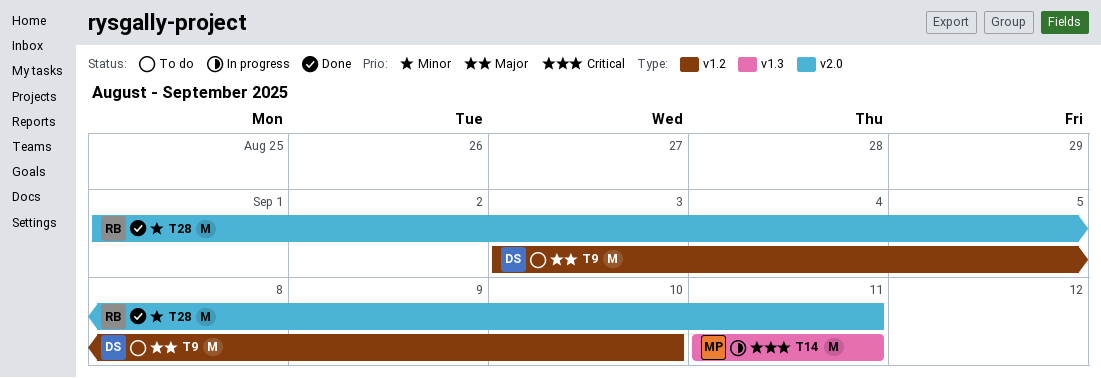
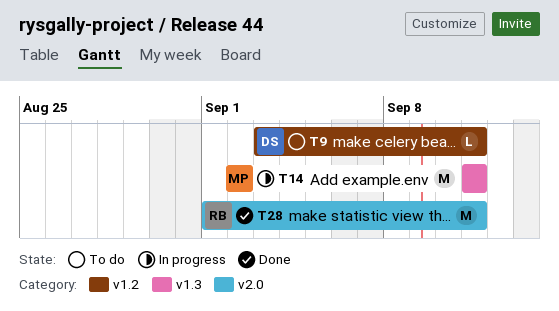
T9, estimate: M -> L
T9, due: Sep 10 -> Sep 11

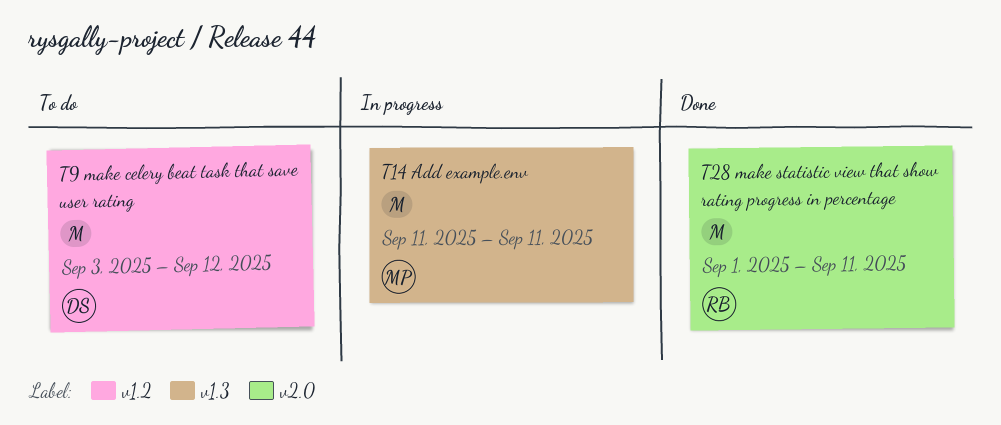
T9, estimate: L -> M
T9, due: Sep 11 -> Sep 12

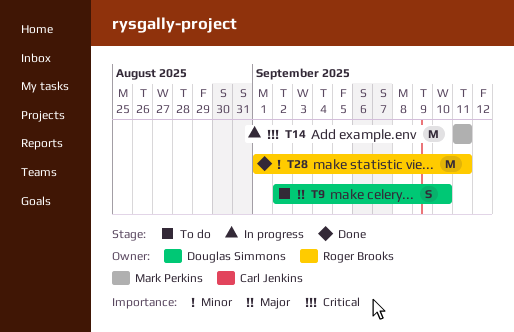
T9, estimate: M -> S
T9, start: Sep 3 -> Sep 2
T9, due: Sep 12 -> Sep 10

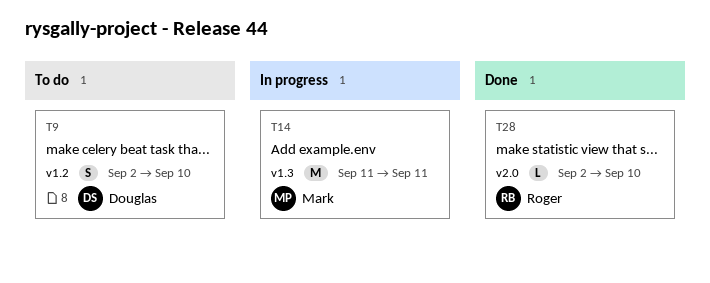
T28, estimate: M -> L
T28, start: Sep 1 -> Sep 2
T28, due: Sep 11 -> Sep 10

